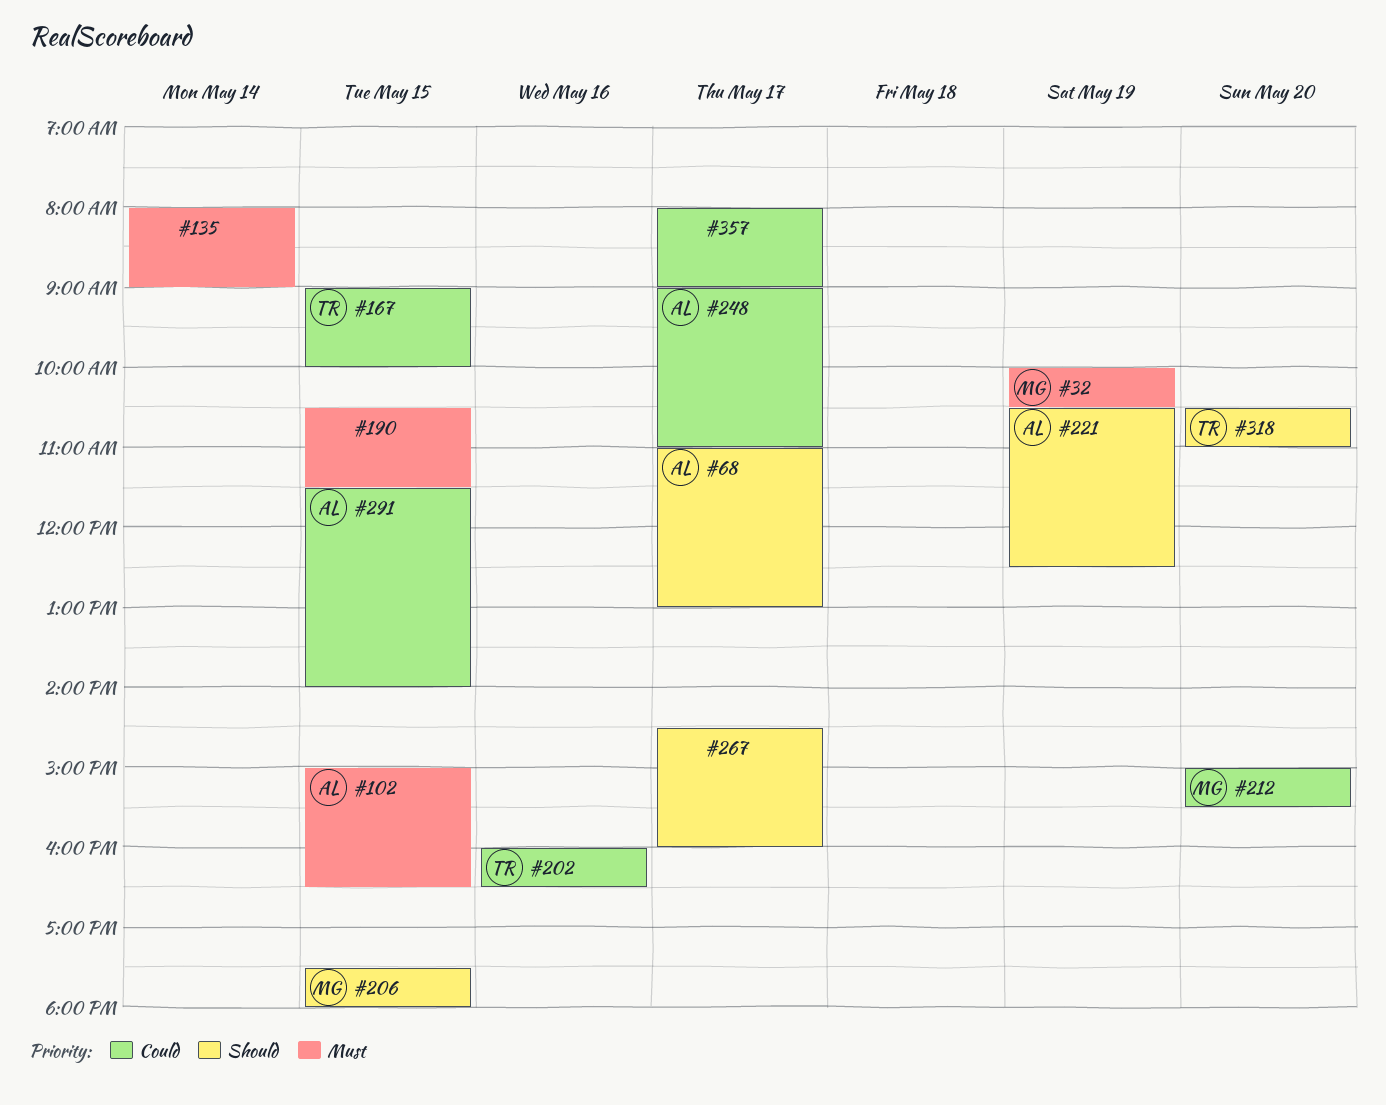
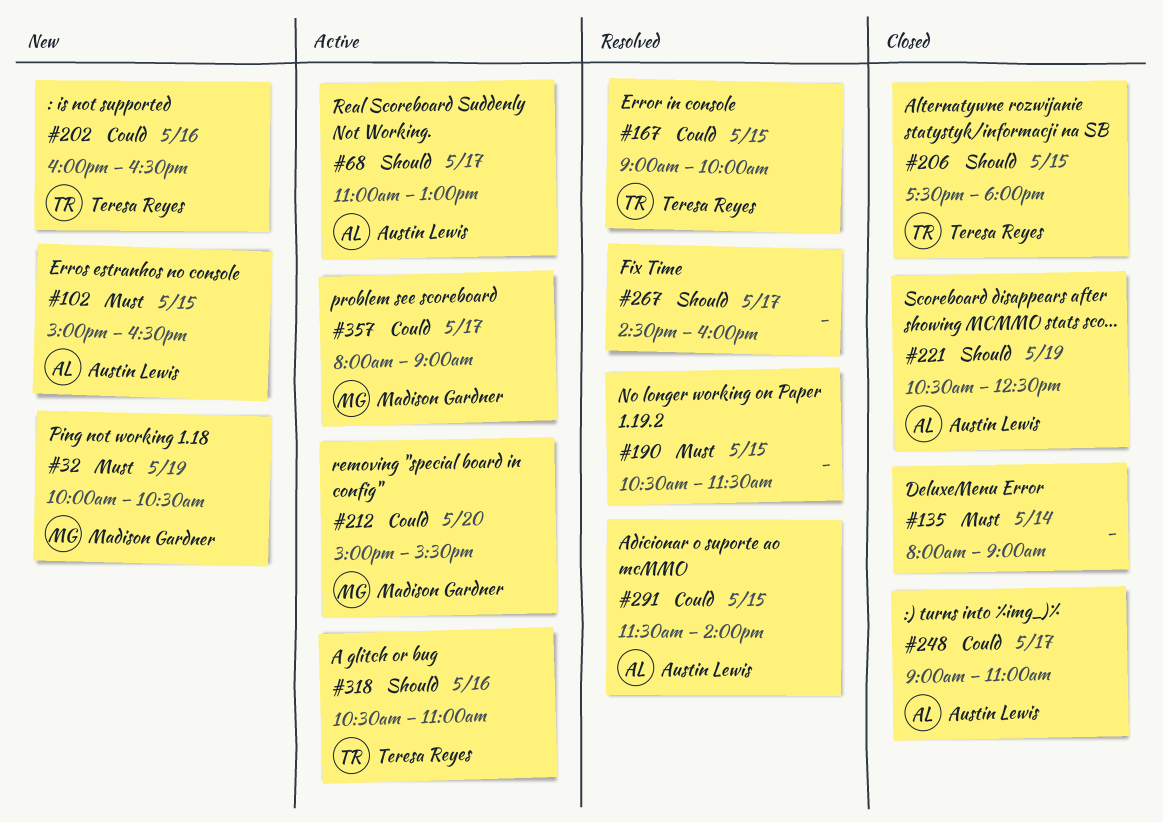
#206, owner: Madison Gardner -> Teresa Reyes
#318, day: May 20 -> May 16
#357, owner: none -> Madison Gardner

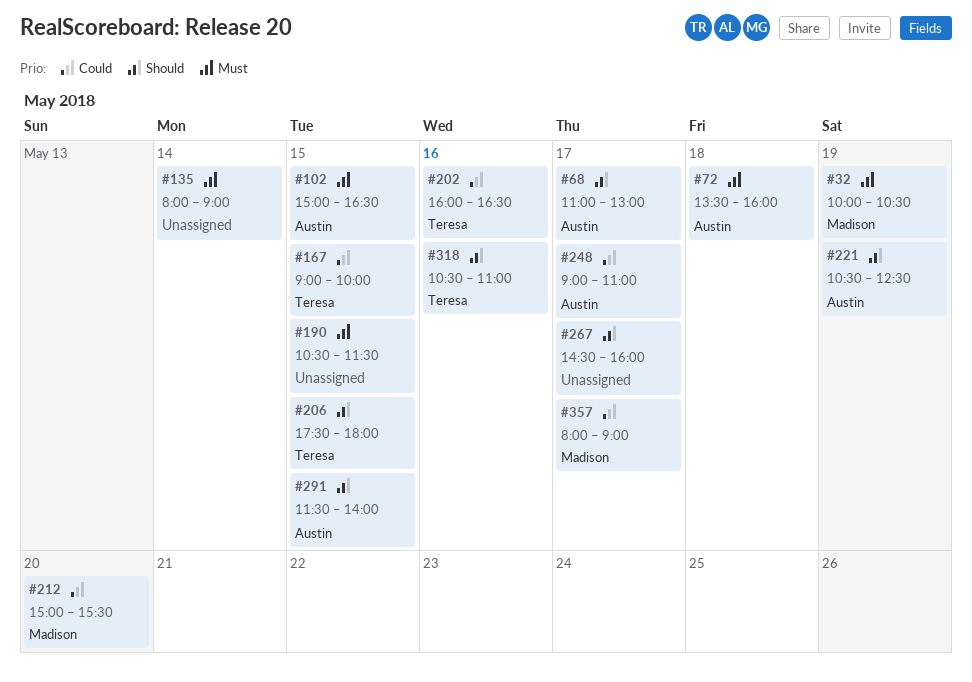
#72: none -> present
#291, priority: Could -> Should

